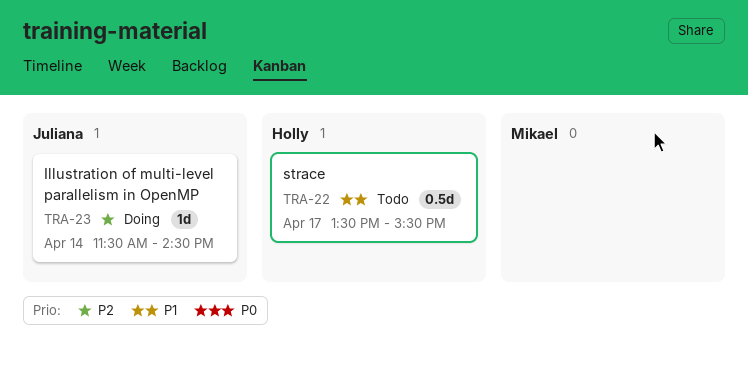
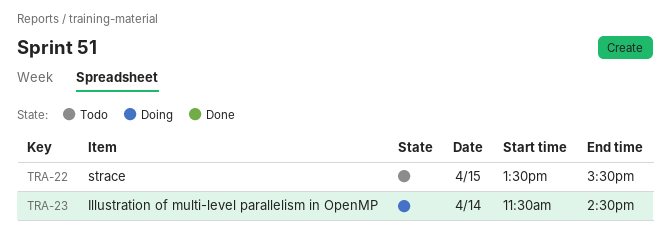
TRA-22, day: Apr 17 -> Apr 15

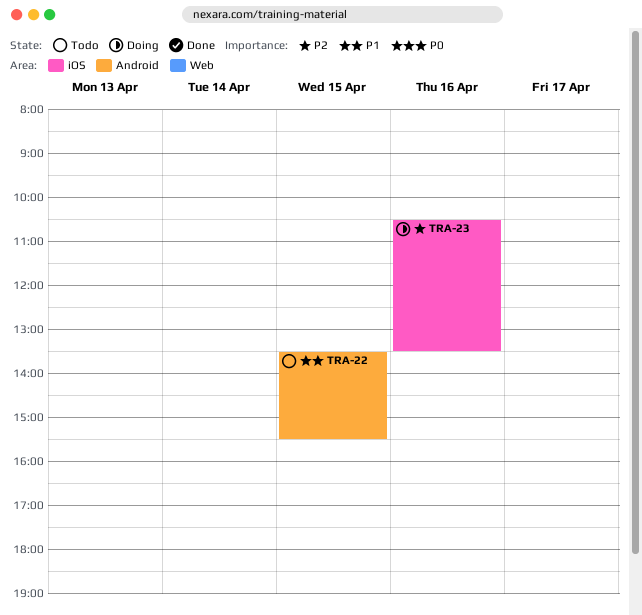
TRA-23, day: Apr 14 -> Apr 16
TRA-23, begins: 11:30 -> 10:30
TRA-23, ends: 14:30 -> 13:30

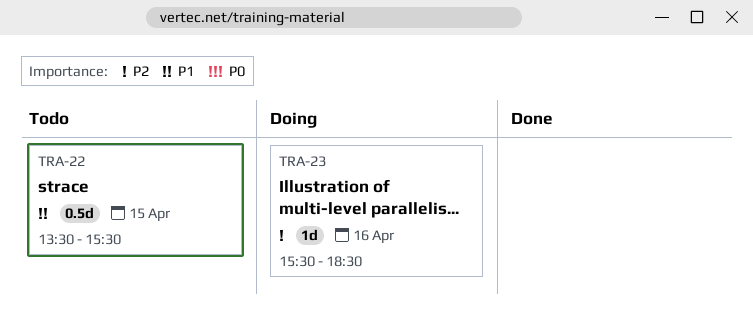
TRA-23, begins: 10:30 -> 15:30
TRA-23, ends: 13:30 -> 18:30

